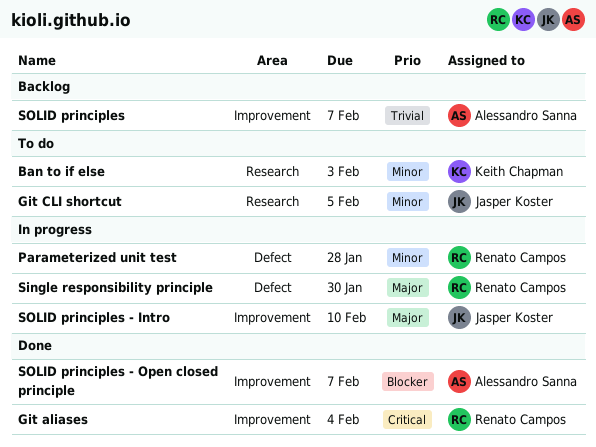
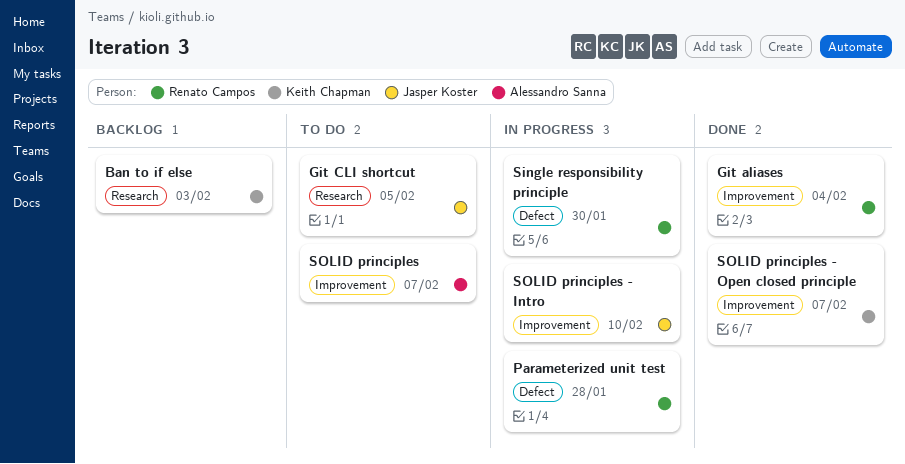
Ban to if else, status: To do -> Backlog
SOLID principles, status: Backlog -> To do
SOLID principles - Open closed principle, owner: Alessandro Sanna -> Keith Chapman

